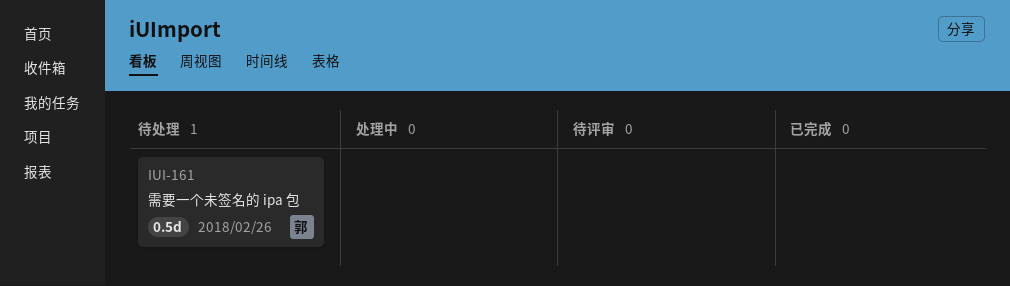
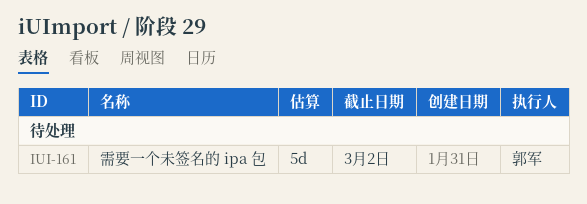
IUI-161, estimate: 0.5d -> 5d
IUI-161, due: Feb 26 -> Mar 2

